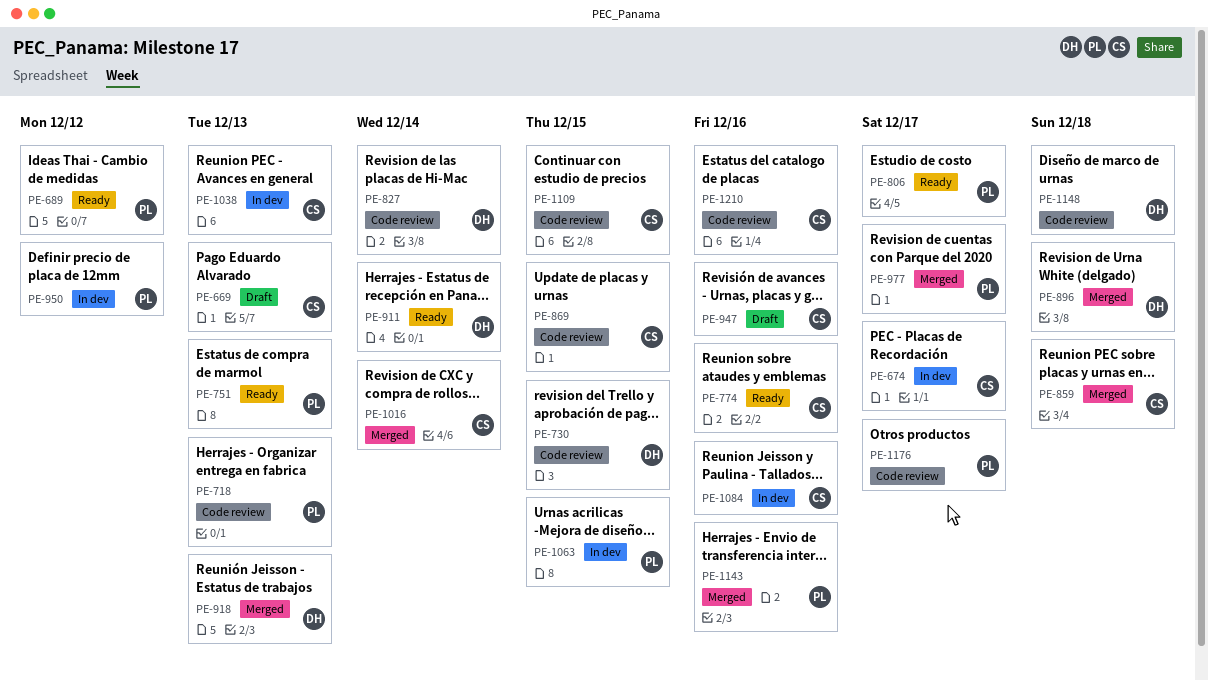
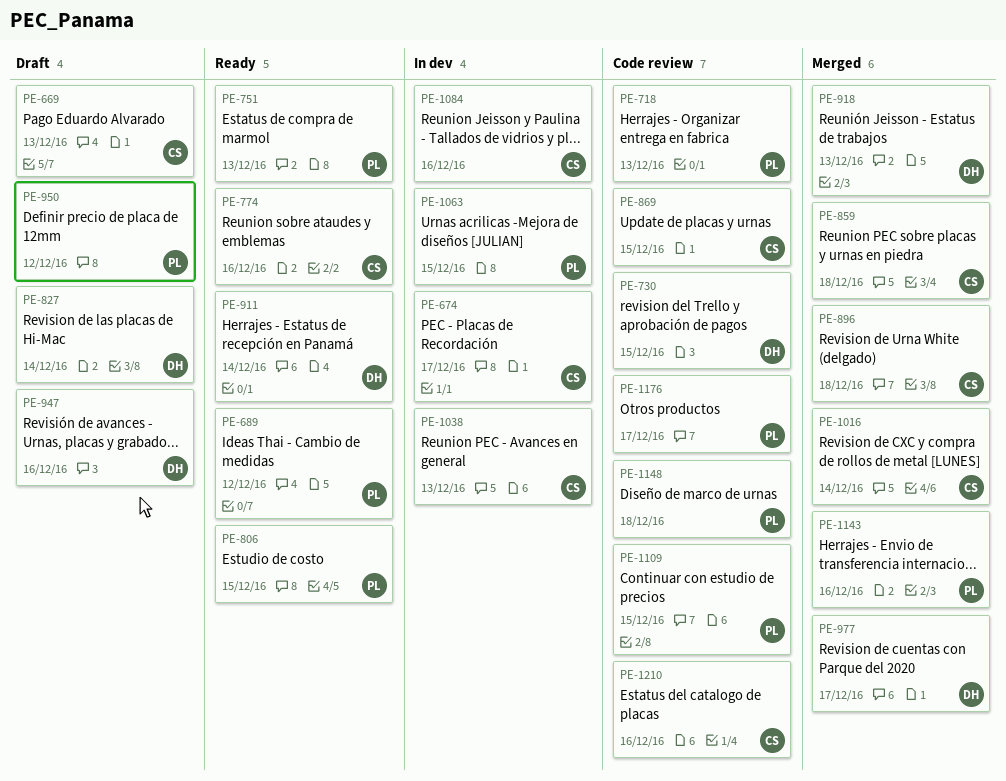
PE-806, due: Dec 17 -> Dec 15
PE-827, status: Code review -> Draft
PE-896, owner: DH -> CS
PE-947, owner: CS -> DH
PE-950, status: In dev -> Draft
PE-977, owner: PL -> DH
PE-1109, owner: CS -> PL
PE-1148, owner: DH -> PL

